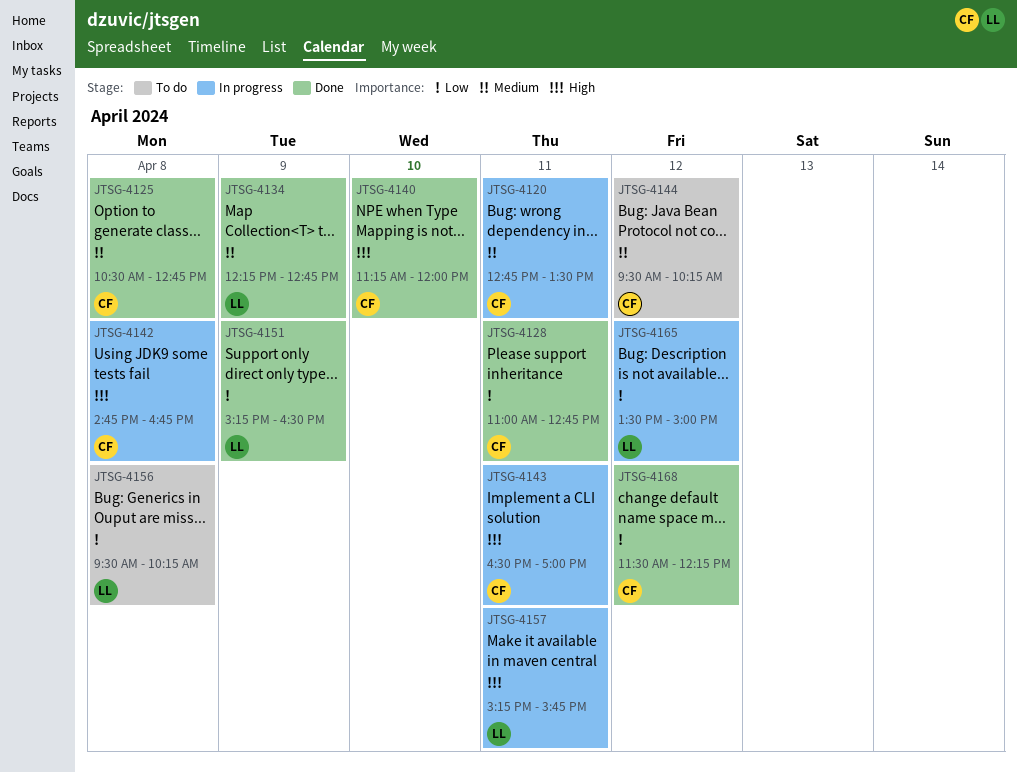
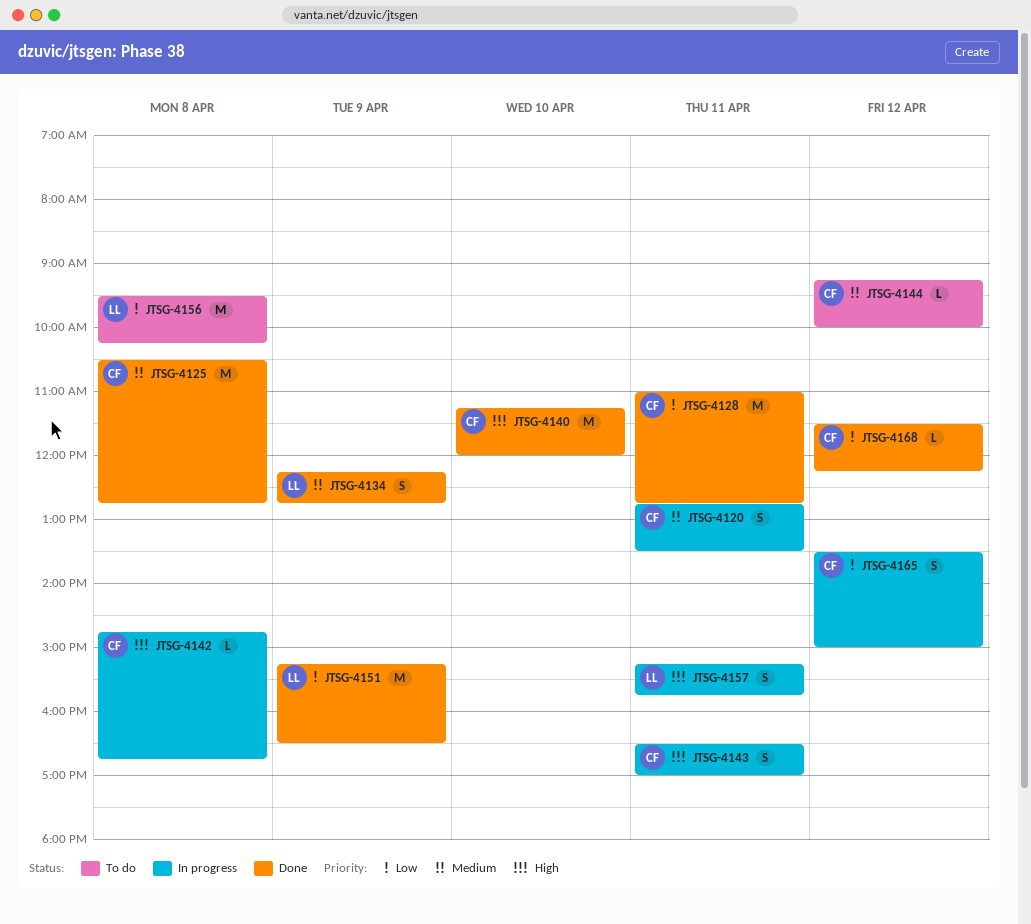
JTSG-4144, begins: 09:30 -> 09:15
JTSG-4144, ends: 10:15 -> 10:00
JTSG-4165, owner: LL -> CF

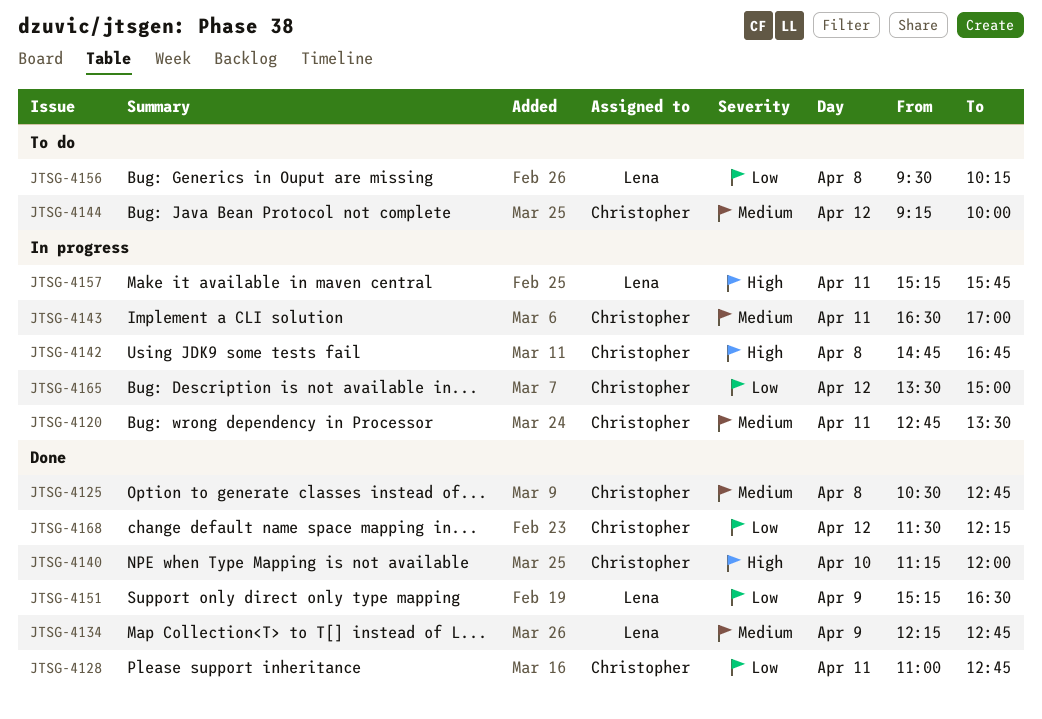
JTSG-4143, priority: High -> Medium

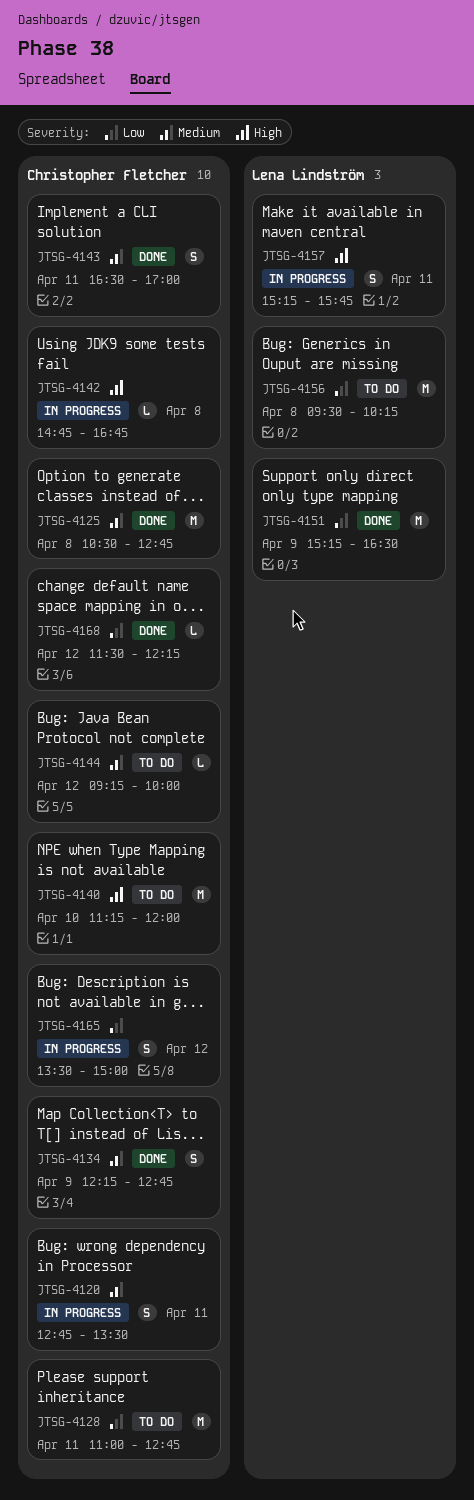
JTSG-4128, status: Done -> To do
JTSG-4134, owner: Lena Lindström -> Christopher Fletcher
JTSG-4140, status: Done -> To do
JTSG-4143, status: In progress -> Done

